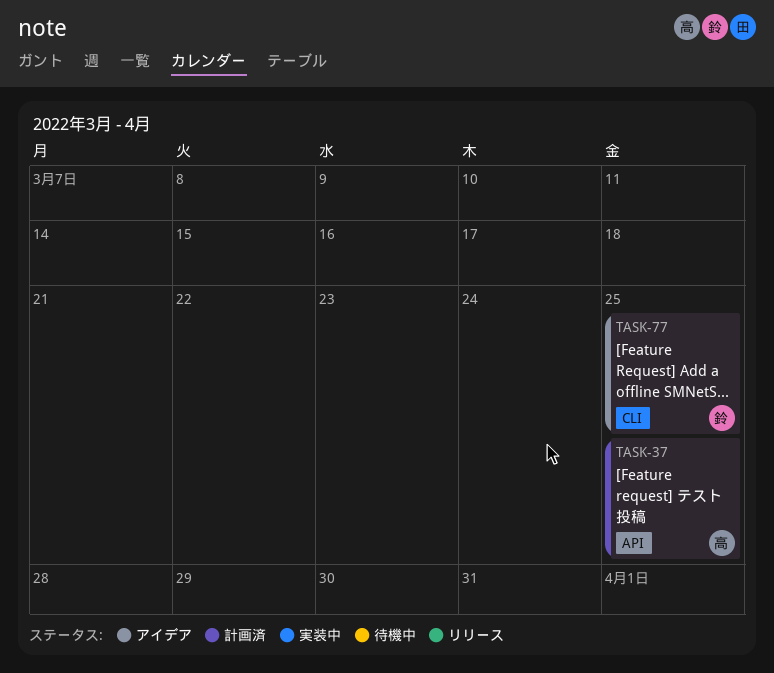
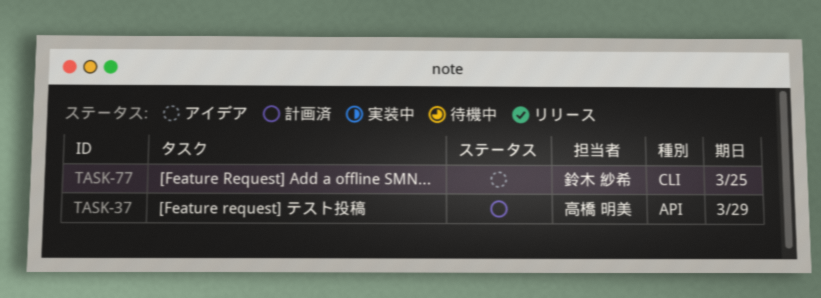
TASK-37, due: Mar 25 -> Mar 29

